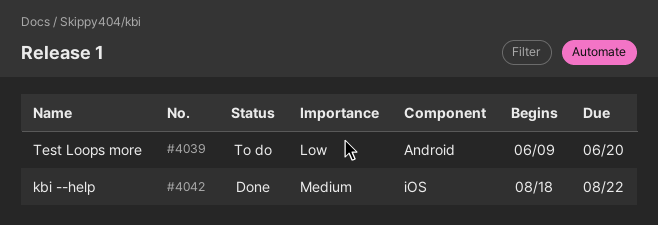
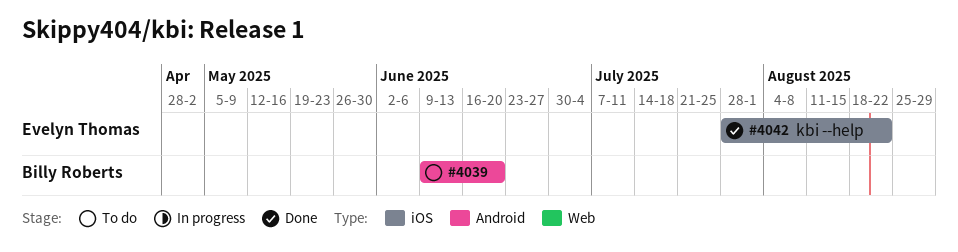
#4042, start: Aug 18 -> Jul 28

